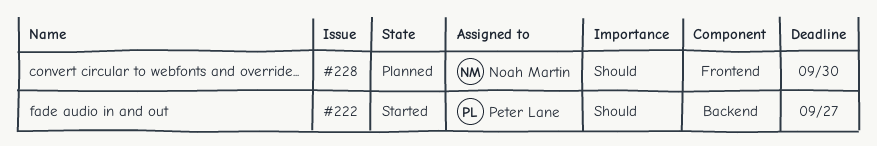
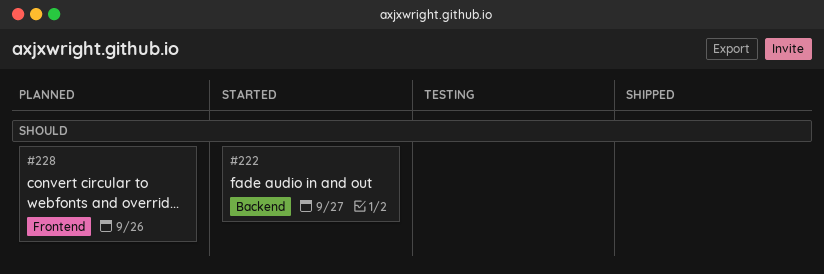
#228, due: Sep 30 -> Sep 26

